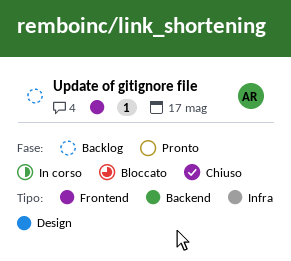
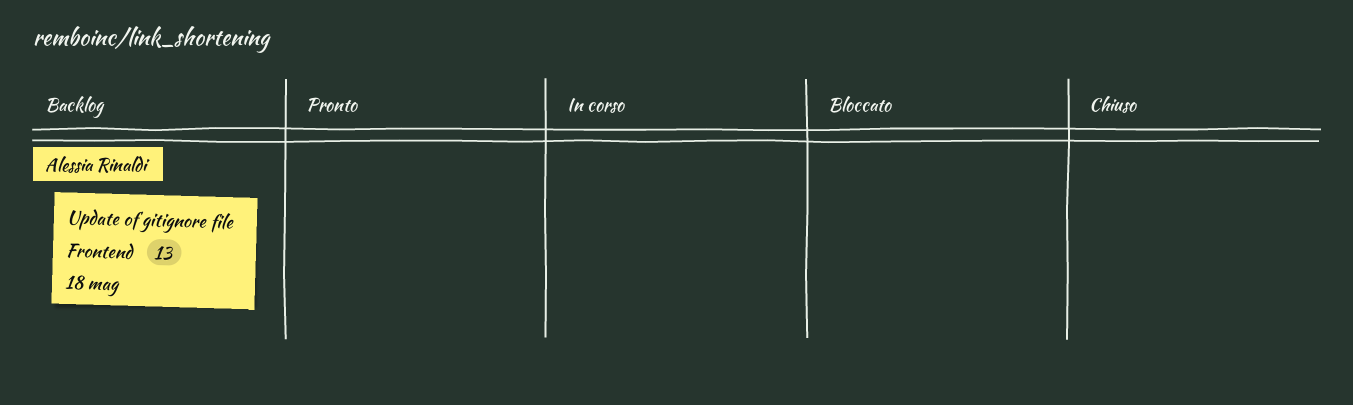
Update of gitignore file, estimate: 1 -> 13
Update of gitignore file, due: May 17 -> May 18

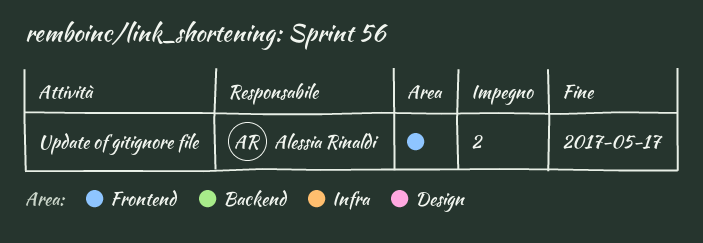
Update of gitignore file, estimate: 13 -> 2
Update of gitignore file, due: May 18 -> May 17

